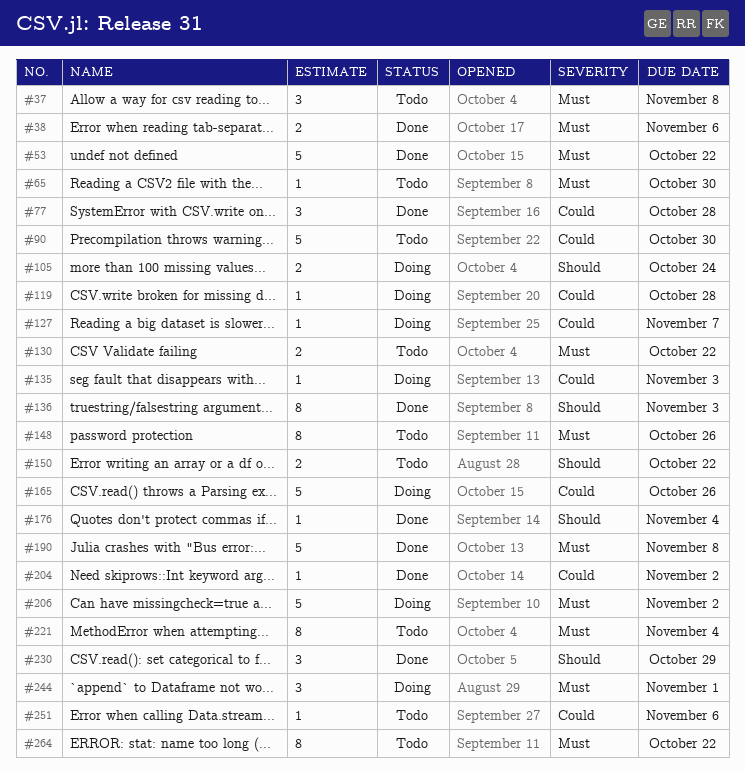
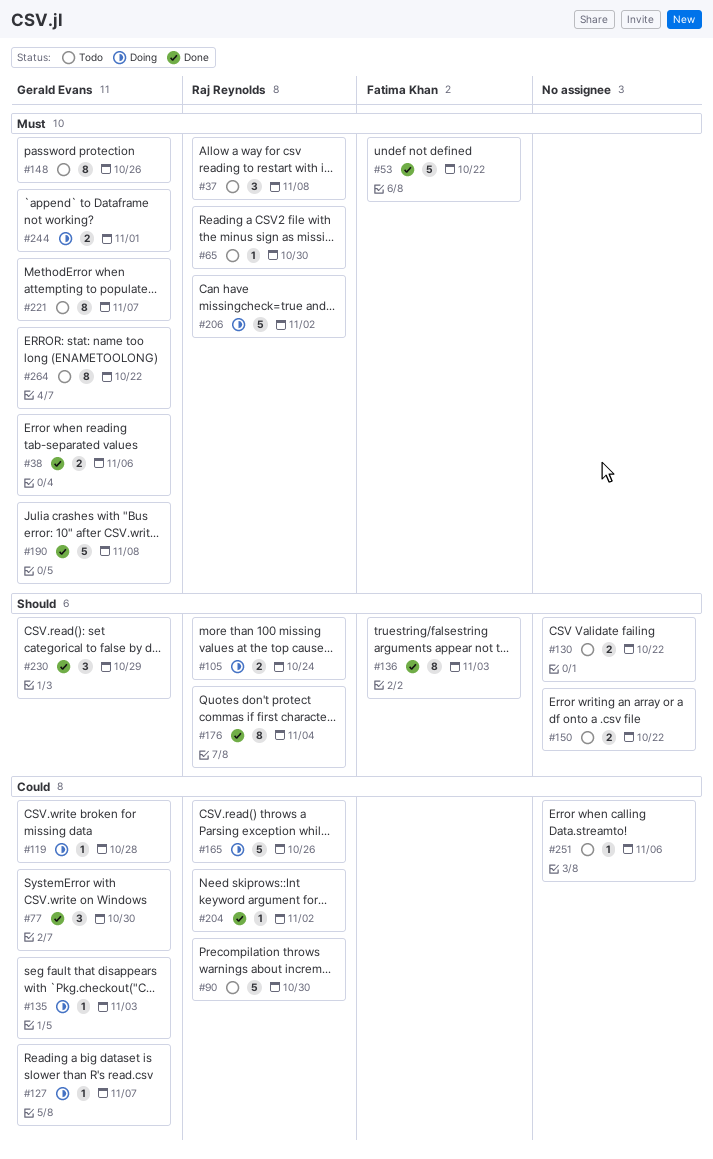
#77, due: Oct 28 -> Oct 30
#130, priority: Must -> Should
#176, estimate: 1 -> 8
#221, due: Nov 4 -> Nov 7
#244, estimate: 3 -> 2

